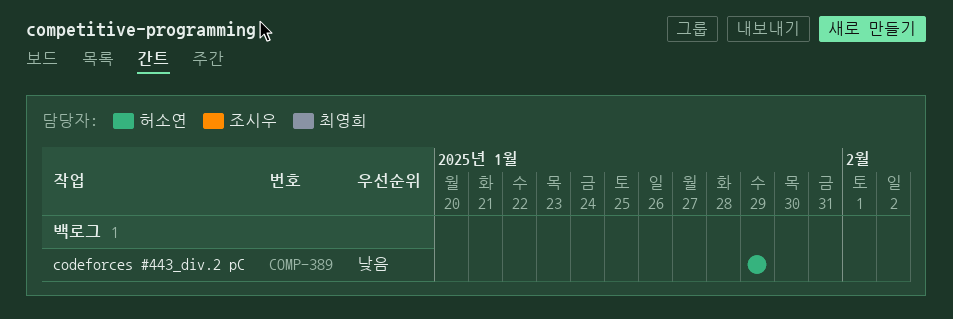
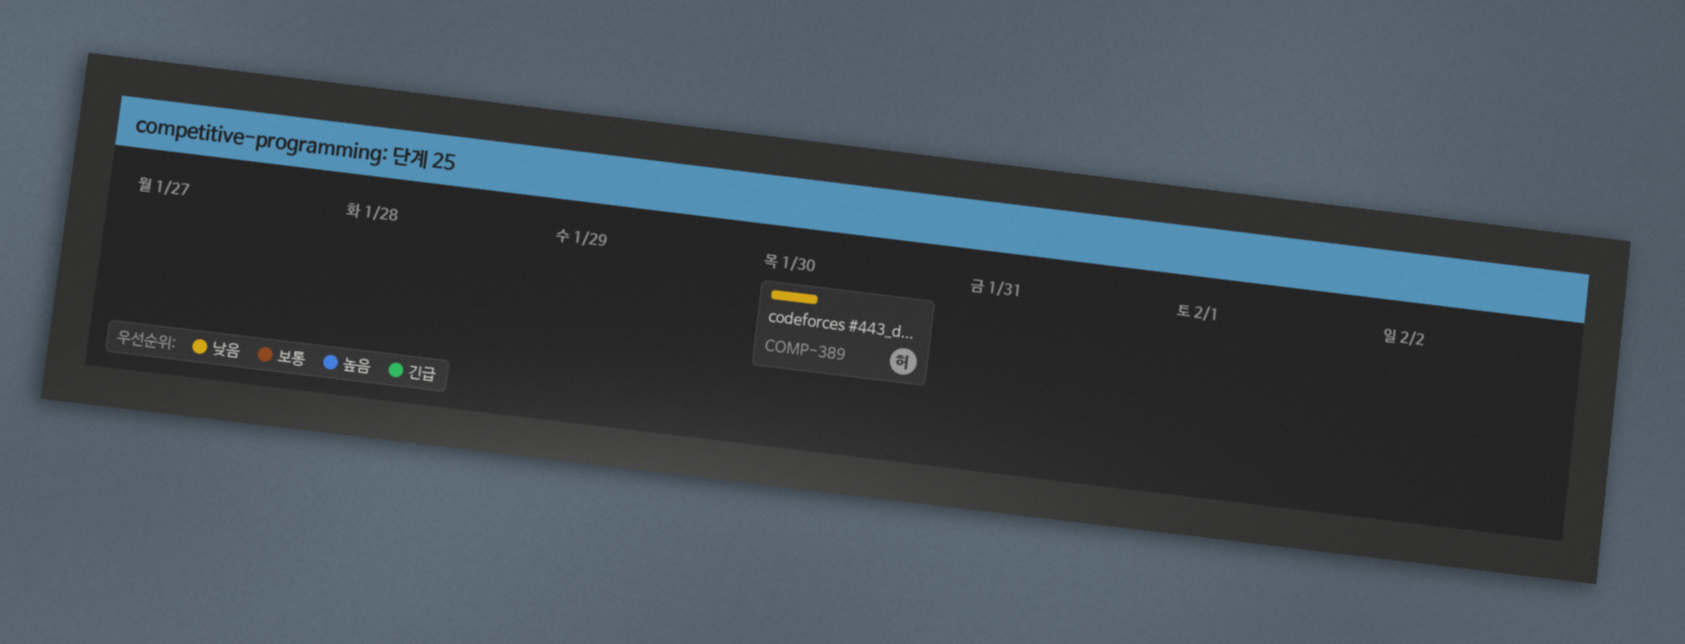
COMP-389, due: Jan 29 -> Jan 30

